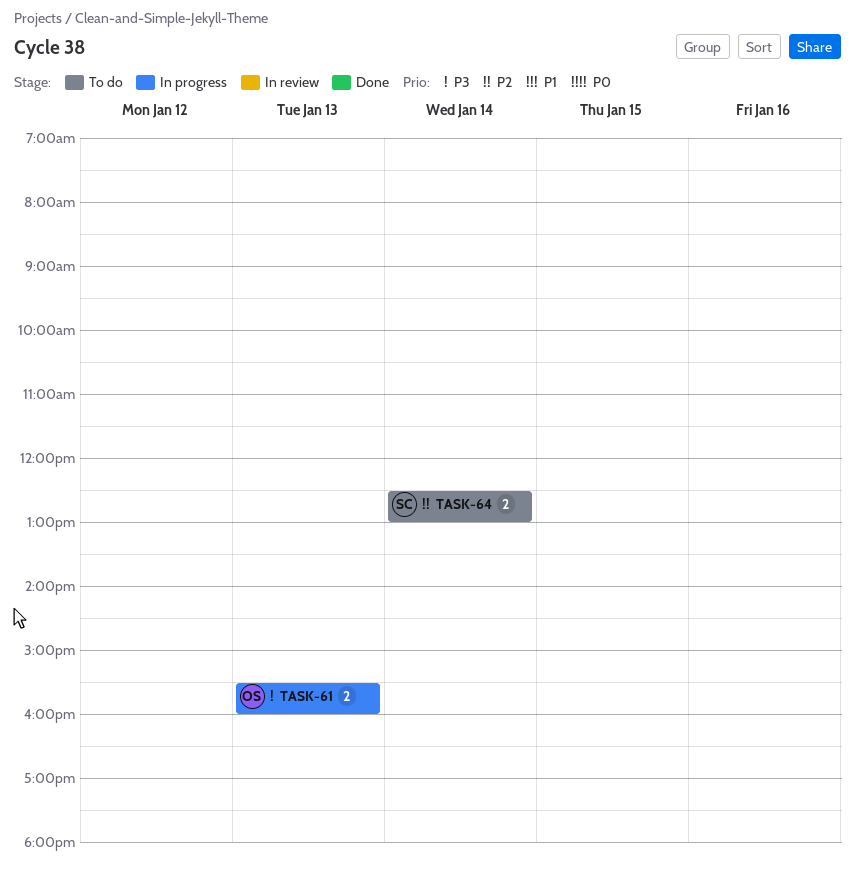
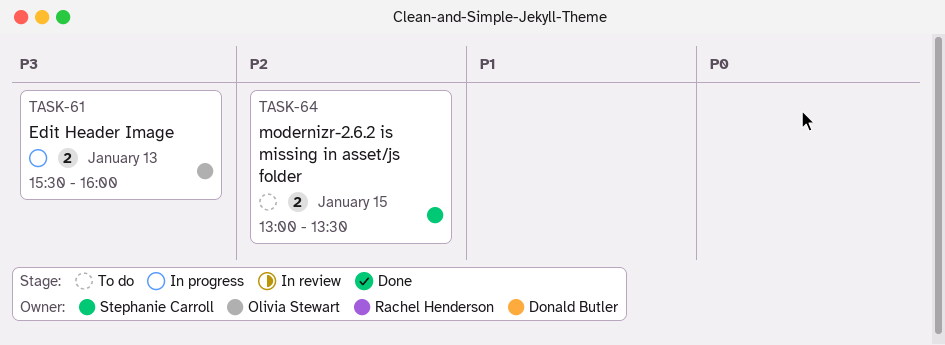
TASK-64, day: Jan 14 -> Jan 15
TASK-64, begins: 12:30 -> 13:00
TASK-64, ends: 13:00 -> 13:30

